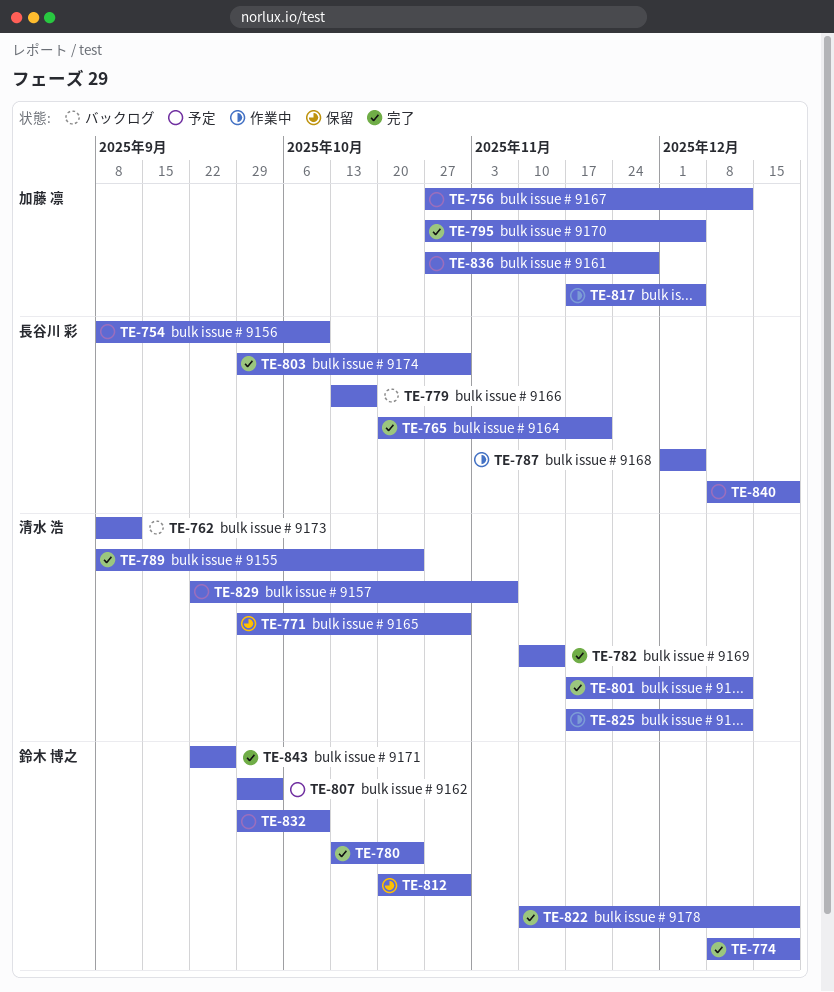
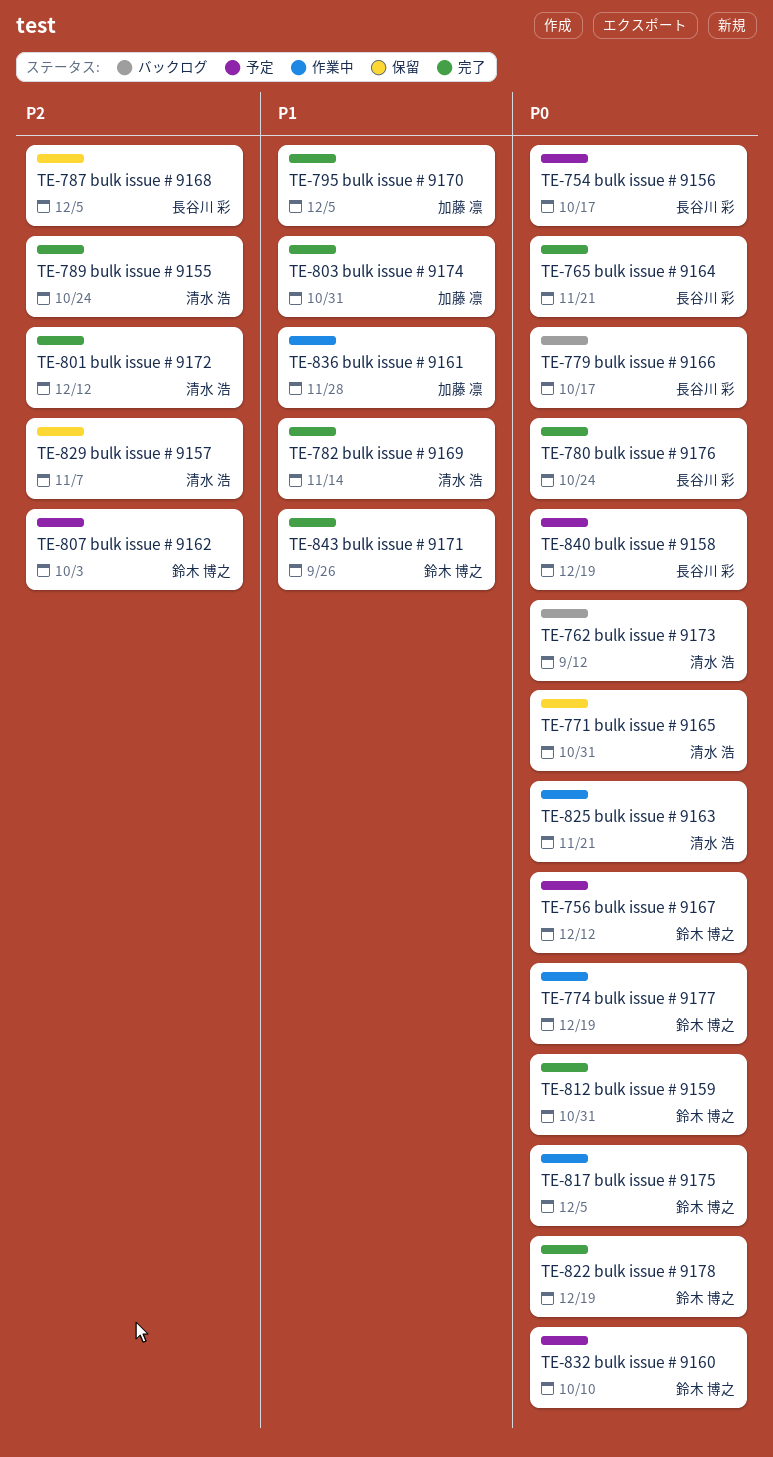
TE-754, due: Oct 10 -> Oct 17
TE-756, owner: 加藤 凛 -> 鈴木 博之
TE-774, status: 完了 -> 作業中
TE-780, owner: 鈴木 博之 -> 長谷川 彩
TE-787, status: 作業中 -> 保留
TE-803, owner: 長谷川 彩 -> 加藤 凛
TE-812, status: 保留 -> 完了
TE-817, owner: 加藤 凛 -> 鈴木 博之
TE-825, due: Dec 12 -> Nov 21
TE-829, status: 予定 -> 保留
TE-836, status: 予定 -> 作業中

